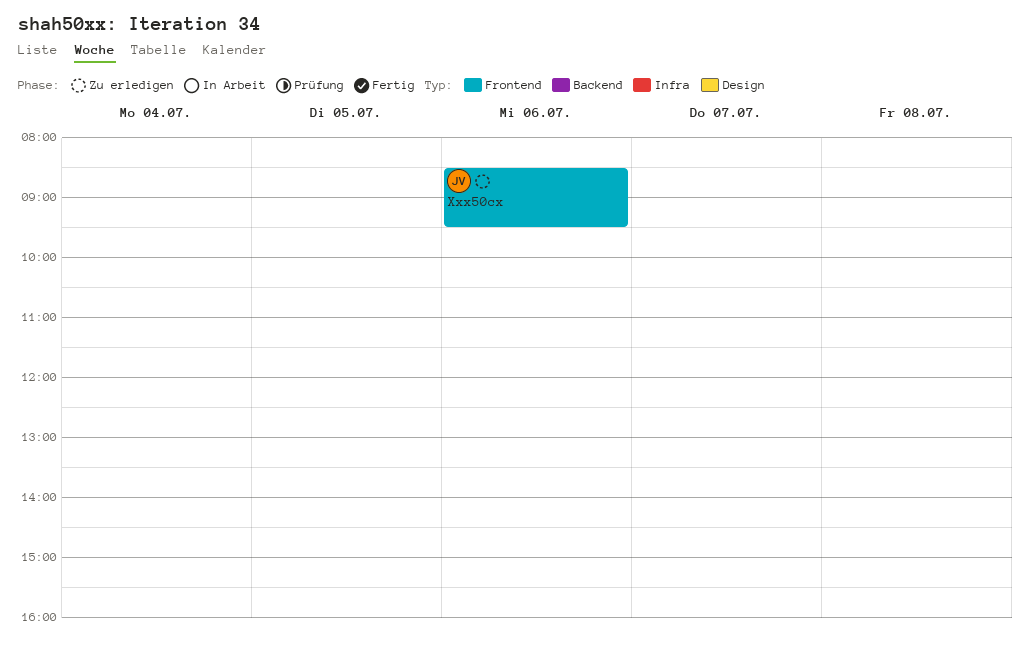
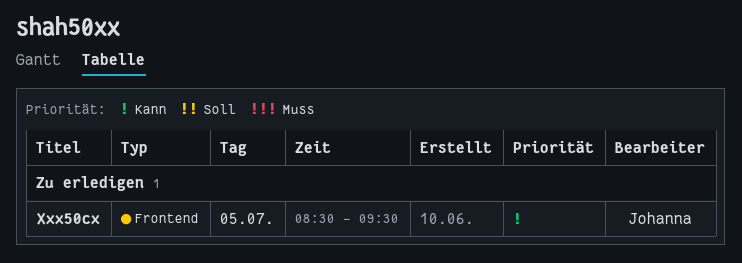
Xxx50cx, day: Jul 6 -> Jul 5

